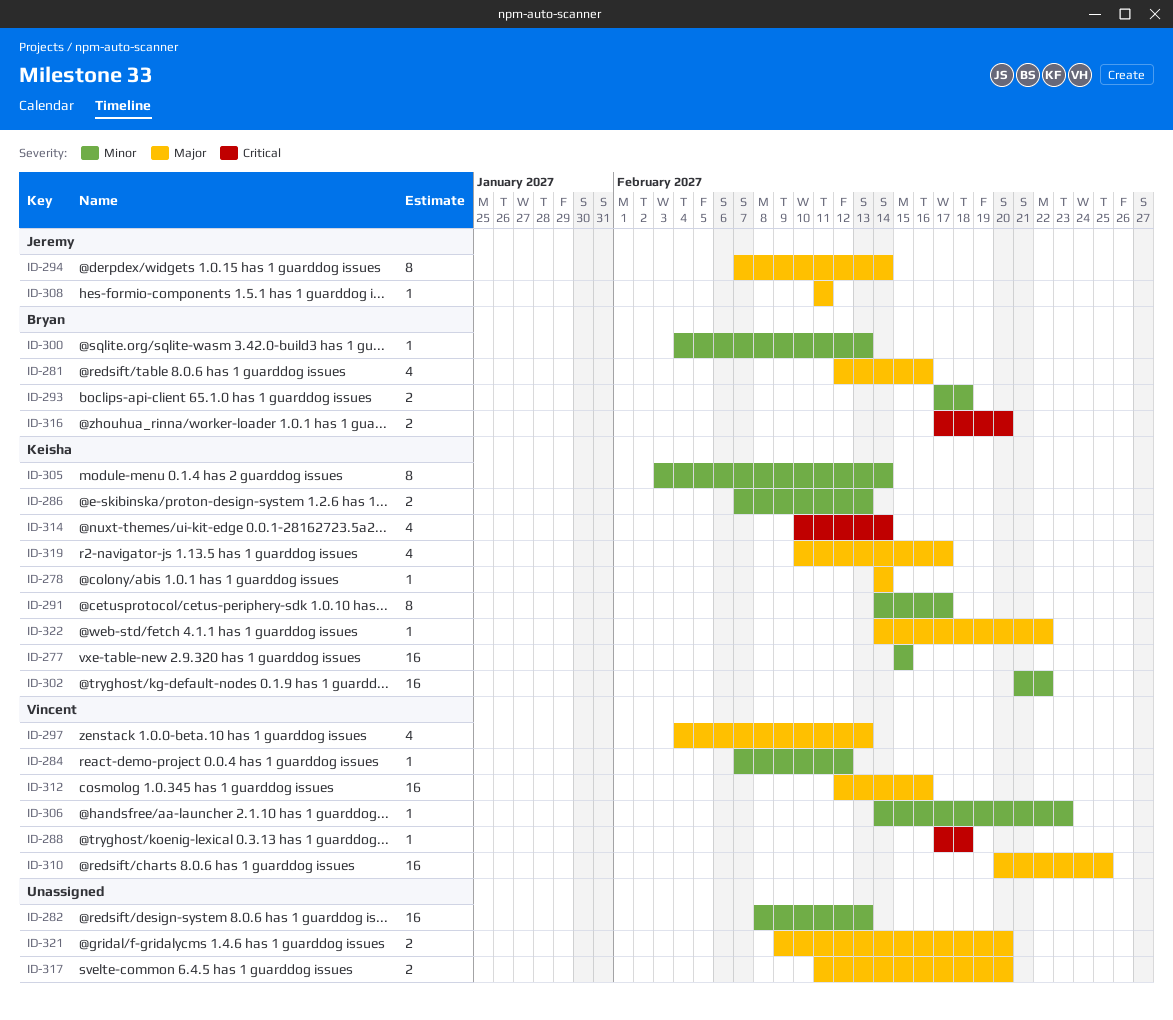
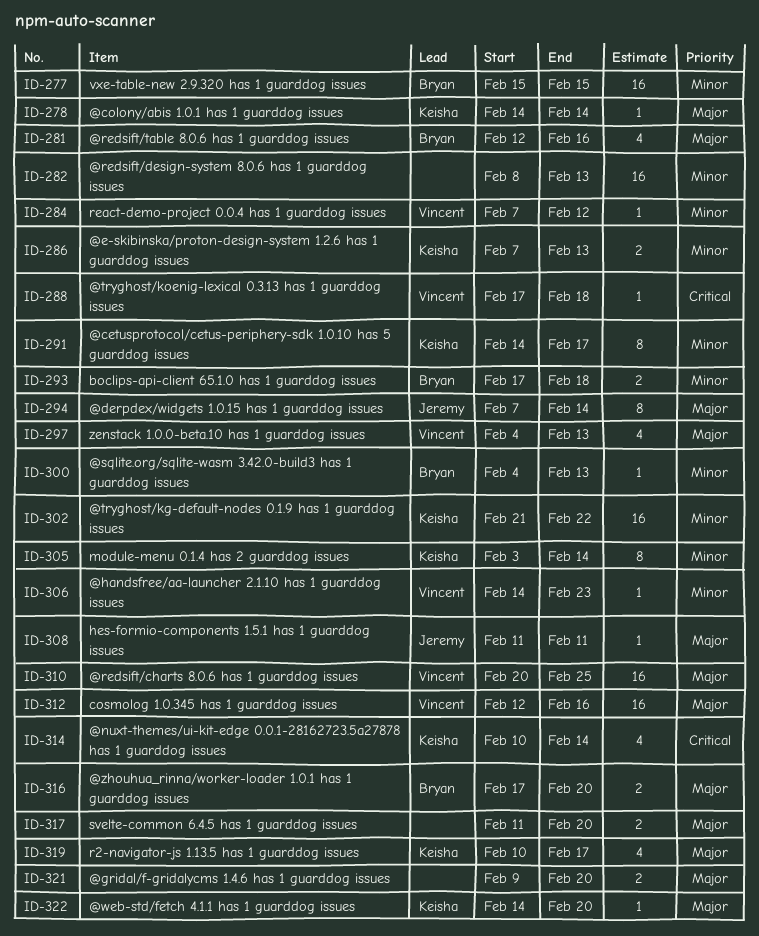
ID-277, owner: Keisha -> Bryan
ID-316, priority: Critical -> Major
ID-322, due: Feb 22 -> Feb 20

